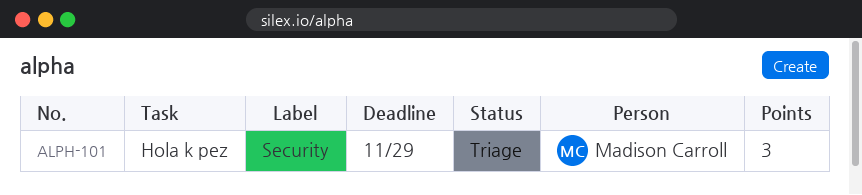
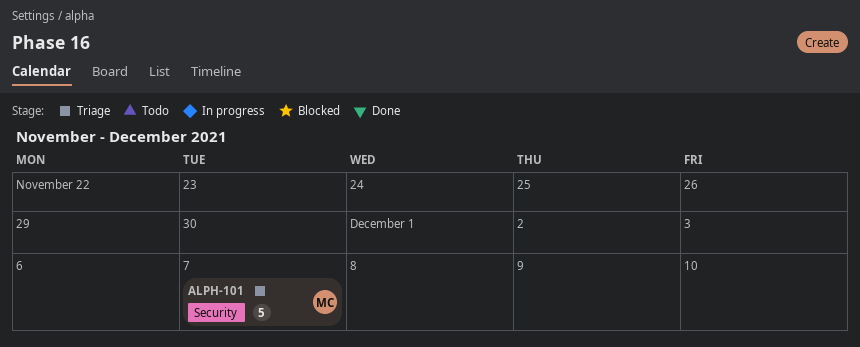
ALPH-101, estimate: 3 -> 5
ALPH-101, due: Nov 29 -> Dec 7

